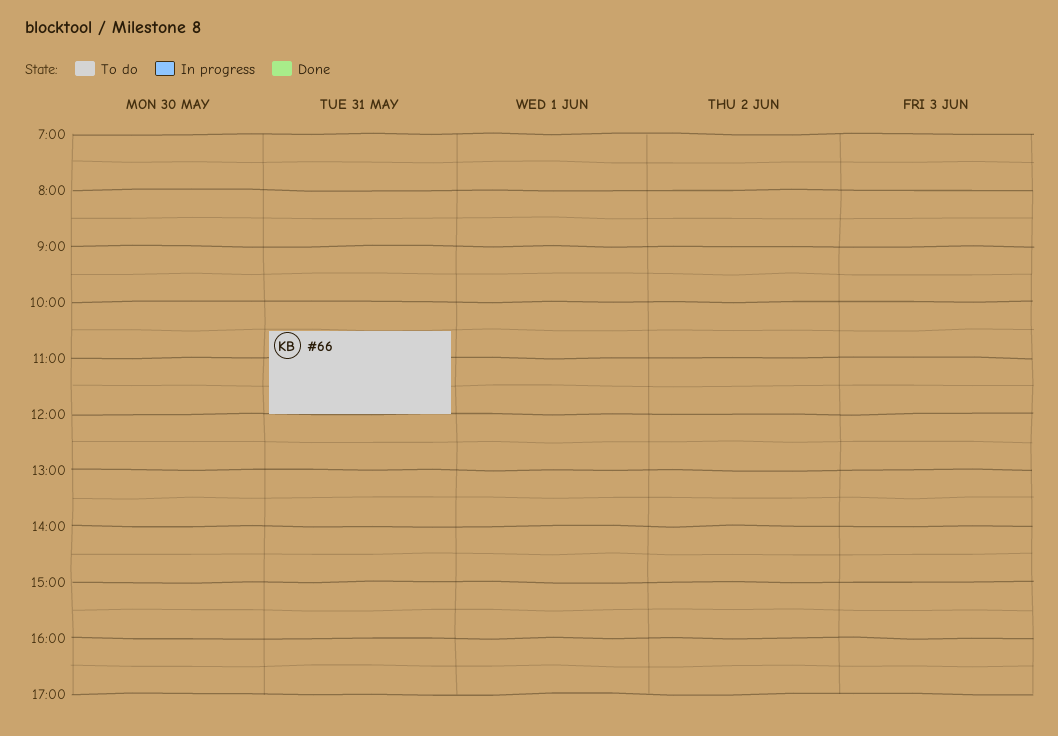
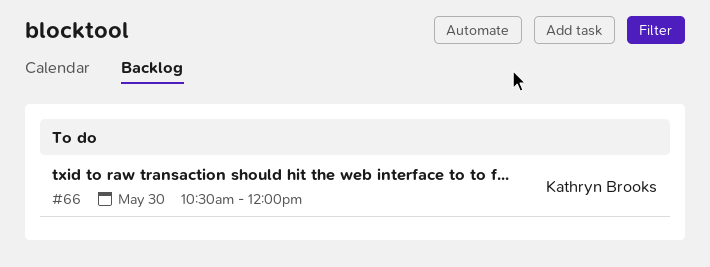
#66, day: May 31 -> May 30

